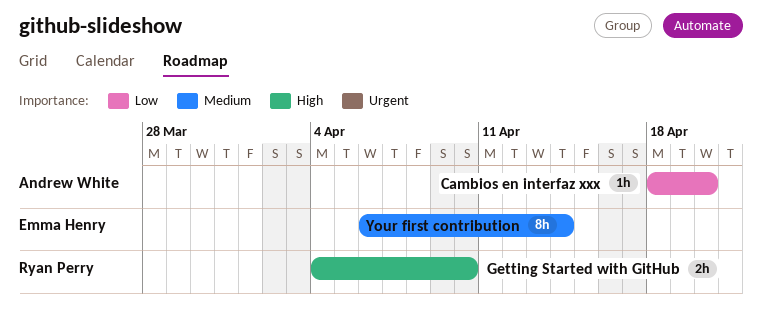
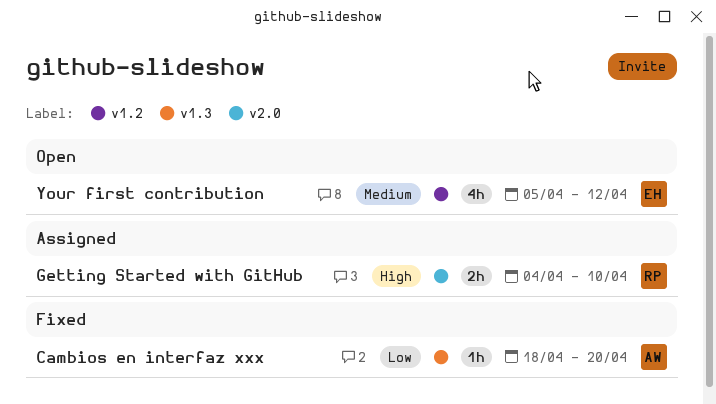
Your first contribution, estimate: 8h -> 4h
Your first contribution, start: Apr 6 -> Apr 5
Your first contribution, due: Apr 14 -> Apr 12

